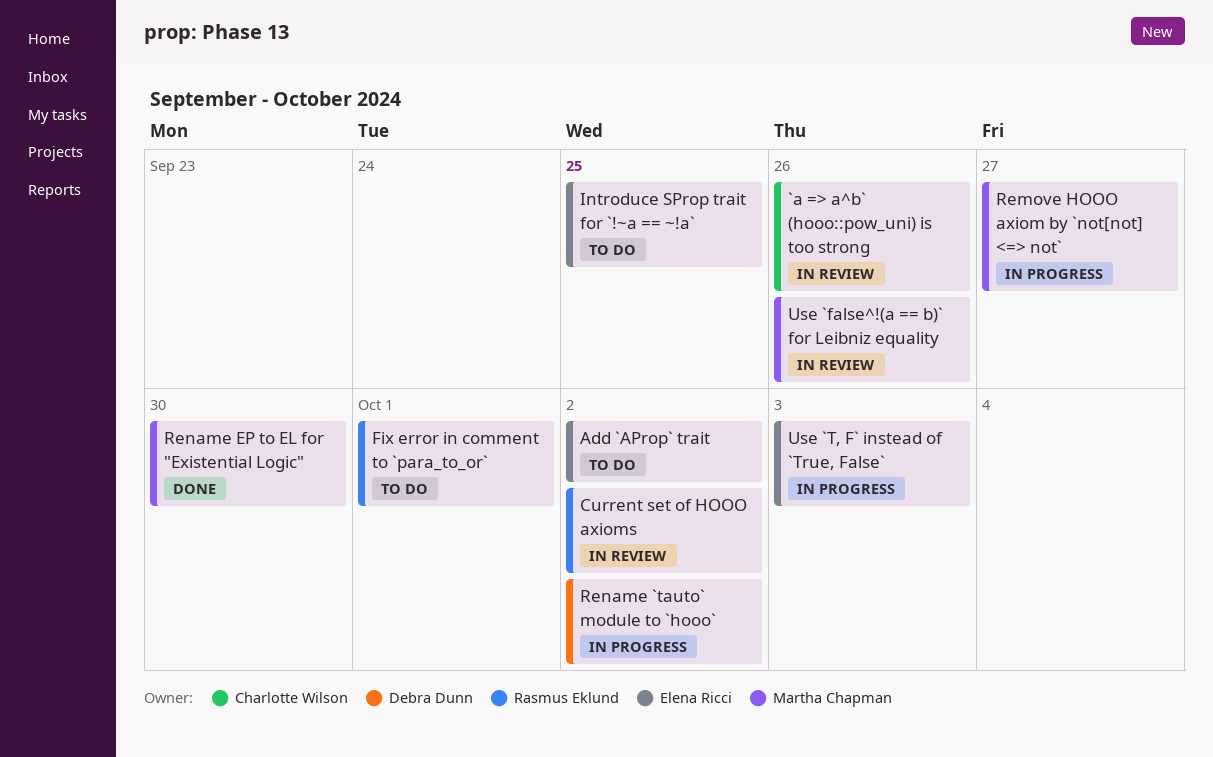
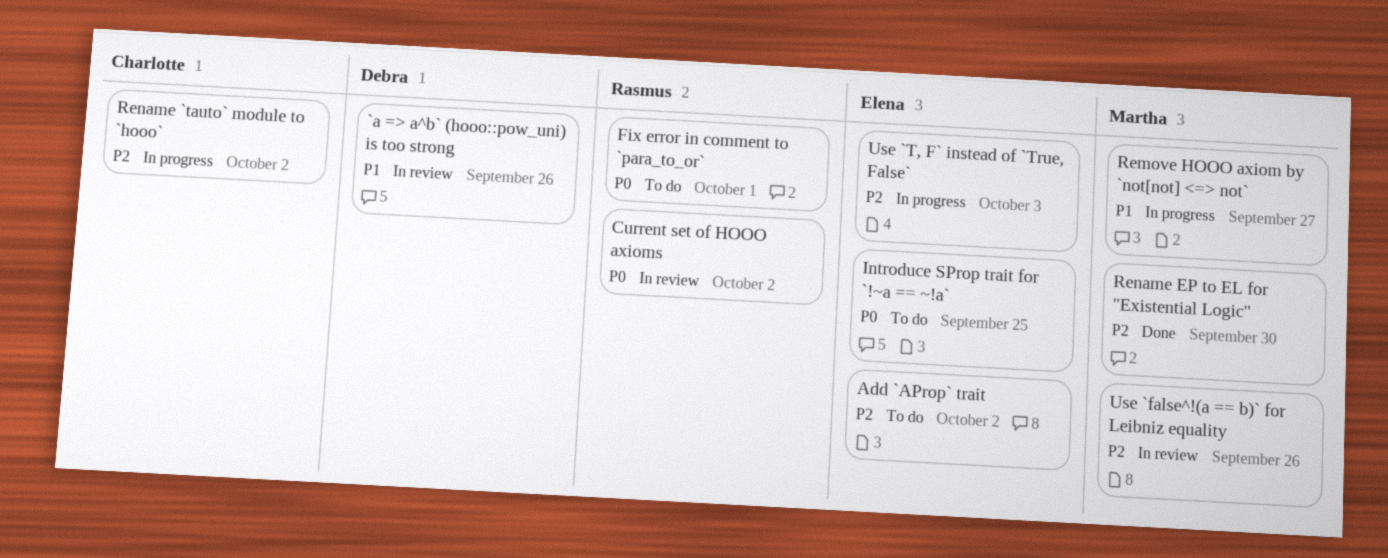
`a => a^b` (hooo::pow_uni) is too strong, owner: Charlotte Wilson -> Debra Dunn
Rename `tauto` module to `hooo`, owner: Debra Dunn -> Charlotte Wilson

